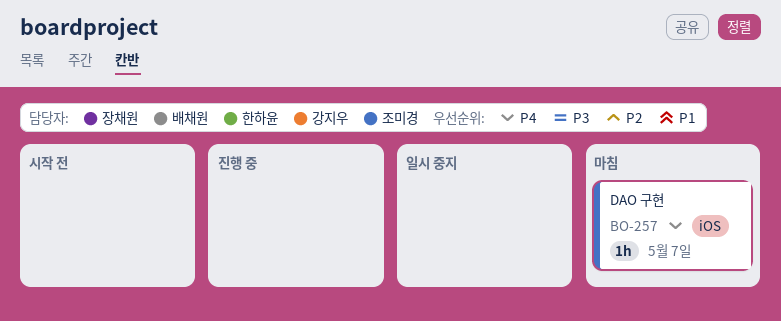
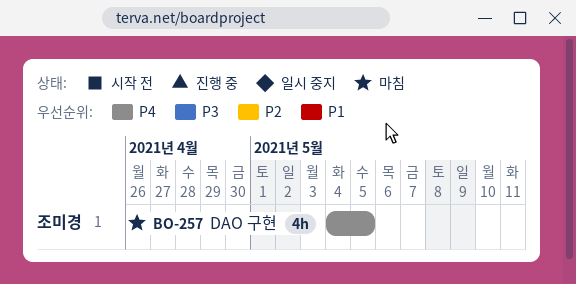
BO-257, estimate: 1h -> 4h
BO-257, due: May 7 -> May 5

